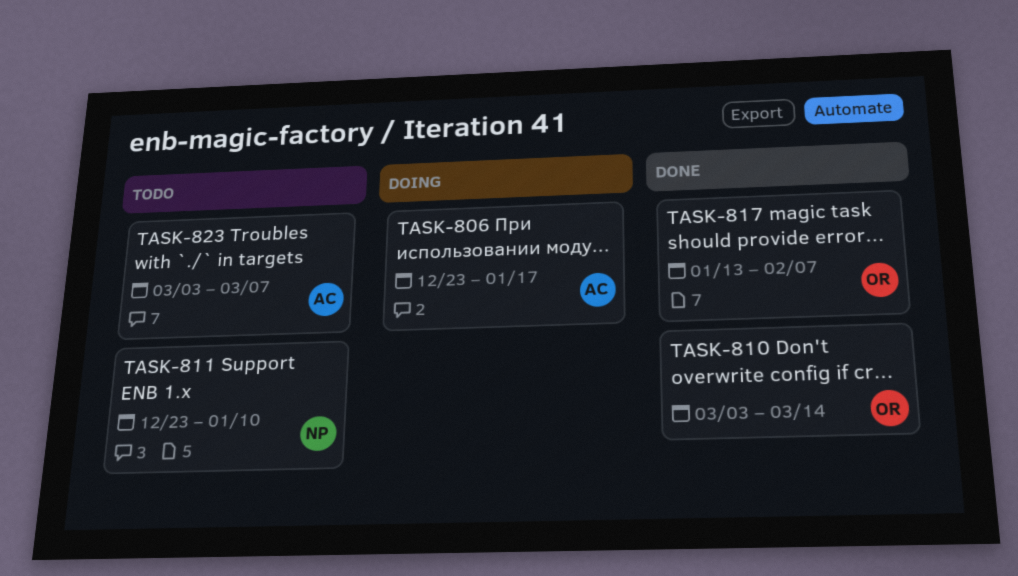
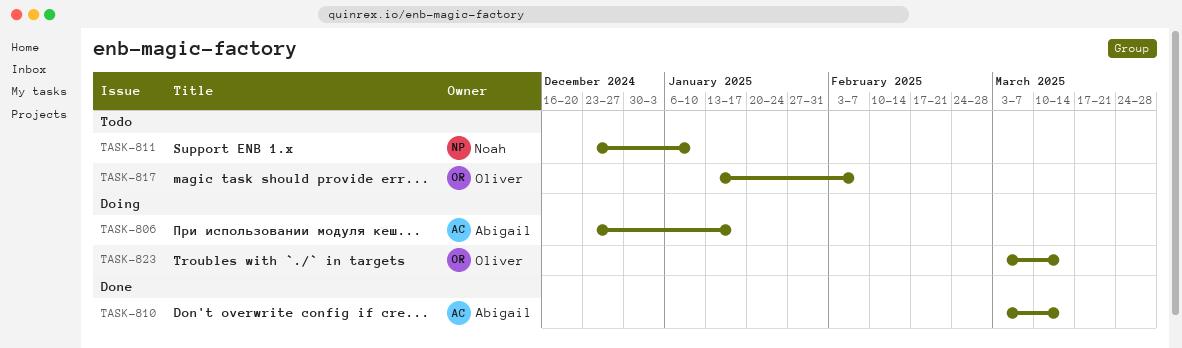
TASK-810, owner: Oliver -> Abigail
TASK-817, status: Done -> Todo
TASK-823, status: Todo -> Doing
TASK-823, owner: Abigail -> Oliver
TASK-823, due: Mar 7 -> Mar 14

